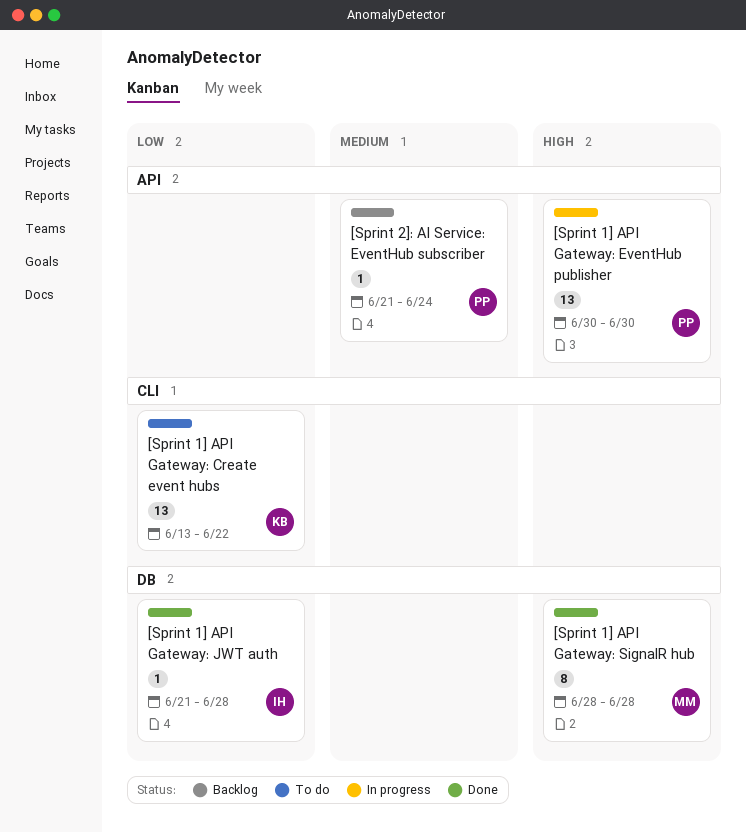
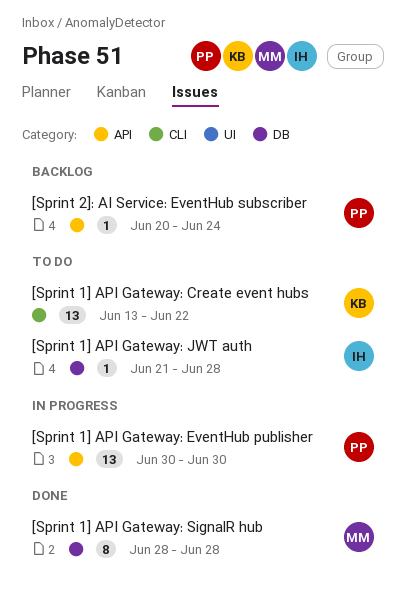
[Sprint 1] API Gateway: JWT auth, status: Done -> To do
[Sprint 2]: AI Service: EventHub subscriber, start: Jun 21 -> Jun 20

